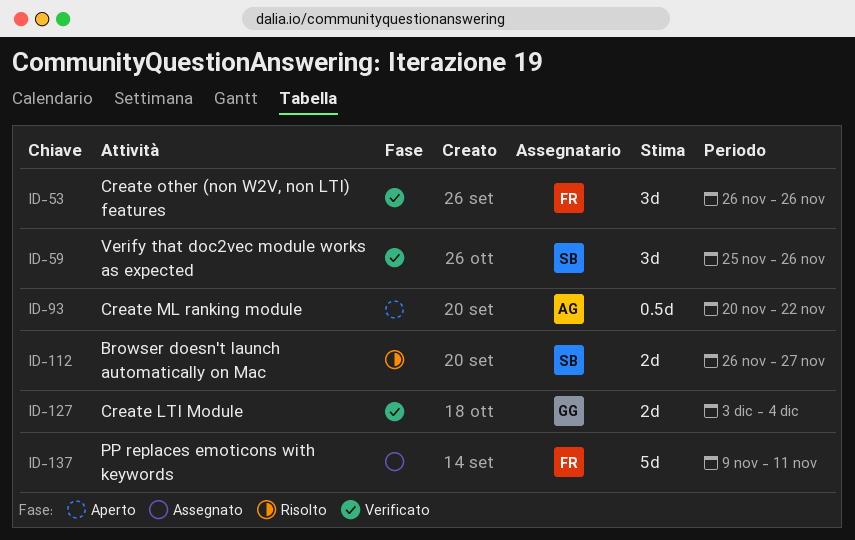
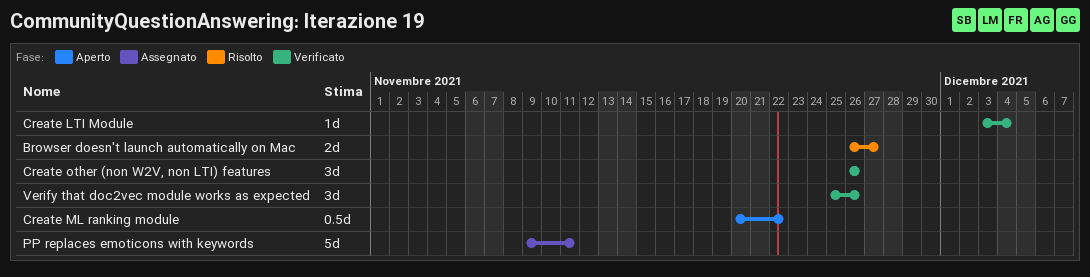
Create LTI Module, estimate: 2d -> 1d

